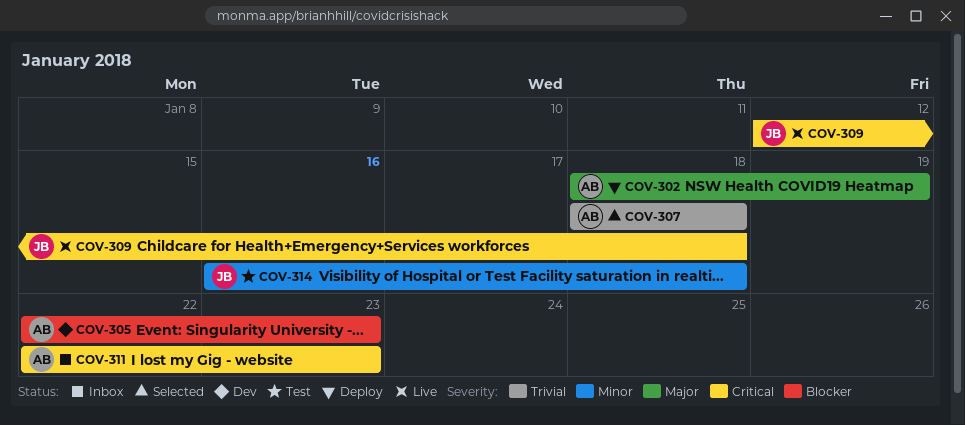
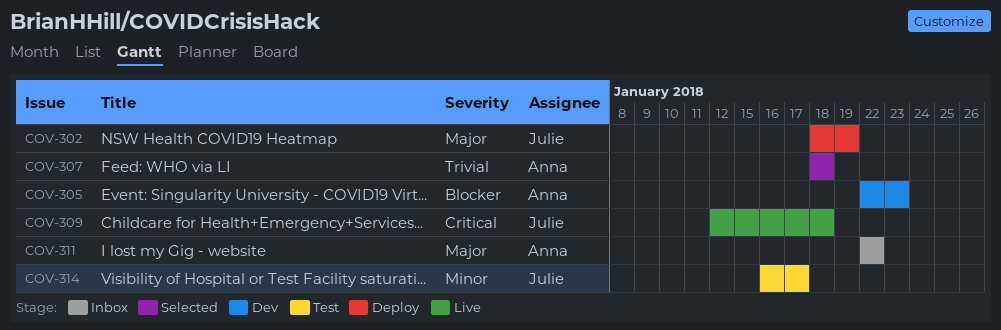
COV-302, owner: Anna -> Julie
COV-311, priority: Critical -> Major
COV-311, due: Jan 23 -> Jan 22
COV-314, due: Jan 18 -> Jan 17

